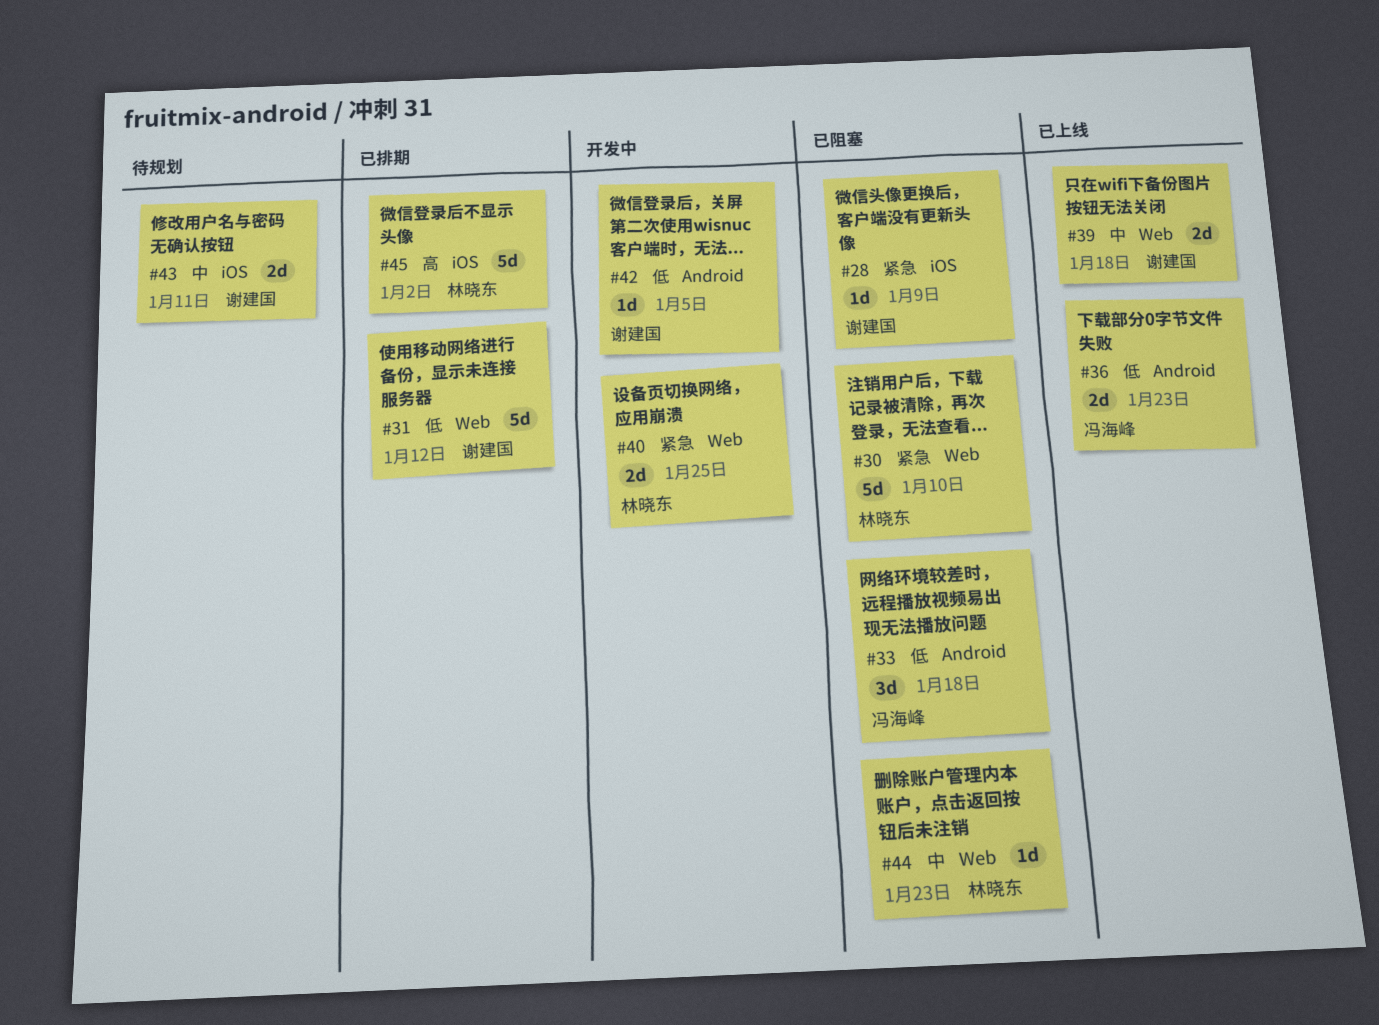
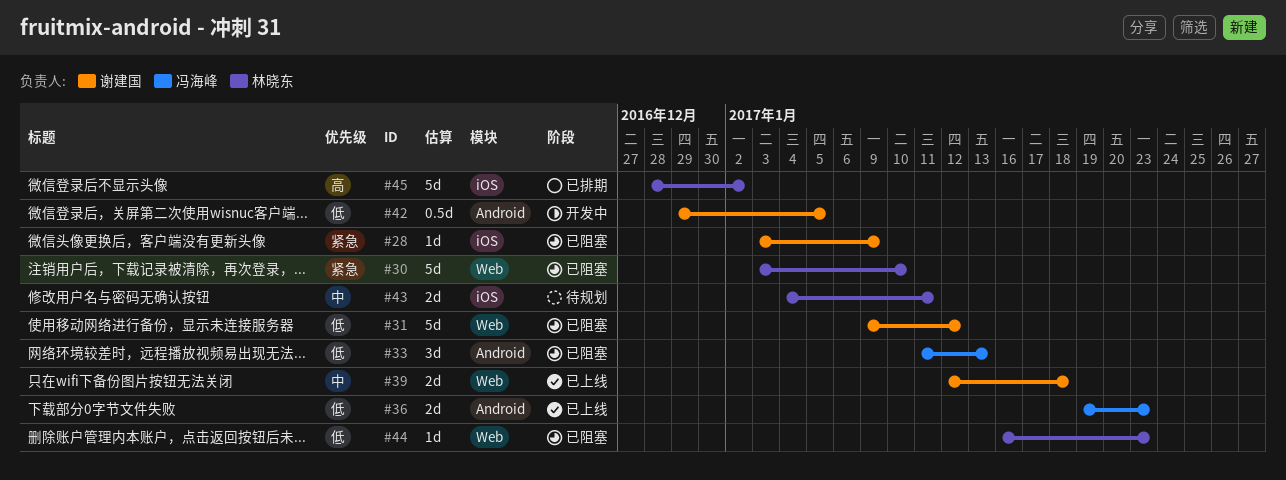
#31, status: 已排期 -> 已阻塞
#33, due: Jan 18 -> Jan 13
#40: present -> none
#42, estimate: 1d -> 0.5d
#43, owner: 谢建国 -> 林晓东
#44, priority: 中 -> 低

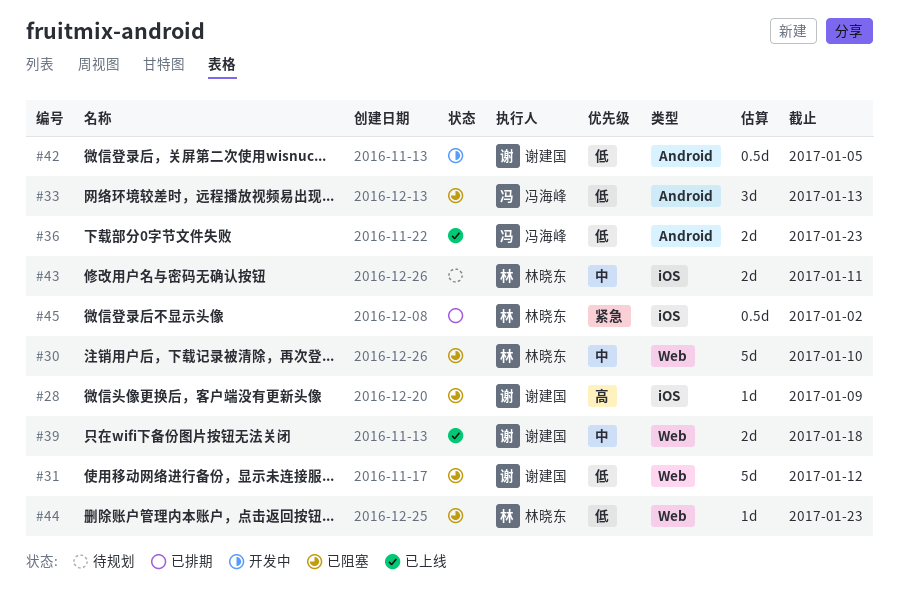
#28, priority: 紧急 -> 高
#30, priority: 紧急 -> 中
#45, priority: 高 -> 紧急
#45, estimate: 5d -> 0.5d

